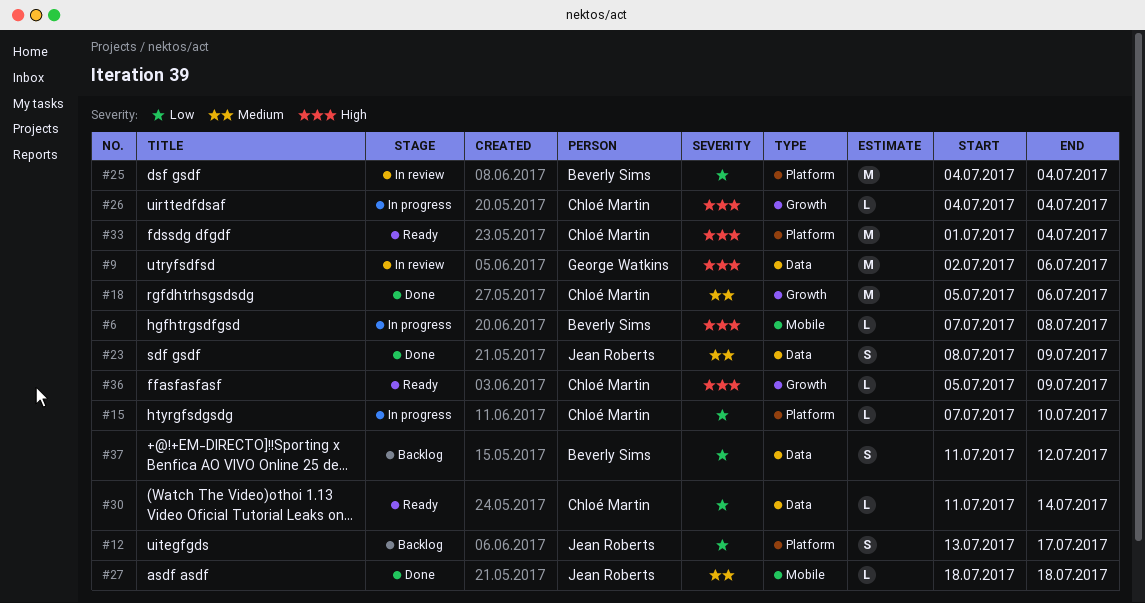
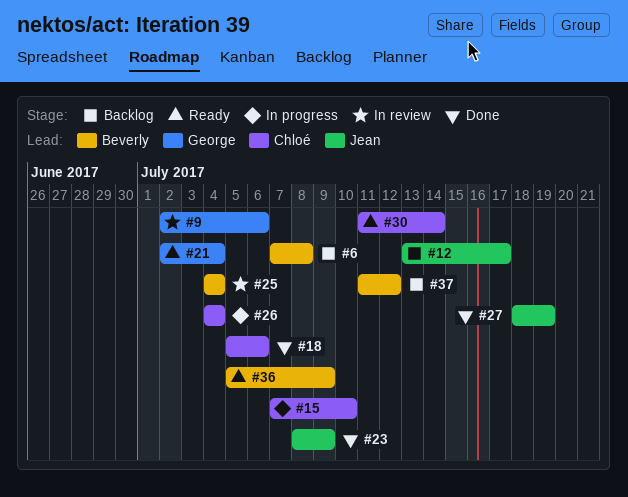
#6, status: In progress -> Backlog
#21: none -> present
#27, due: Jul 18 -> Jul 19
#33: present -> none
#36, owner: Chloé Martin -> Beverly Sims

